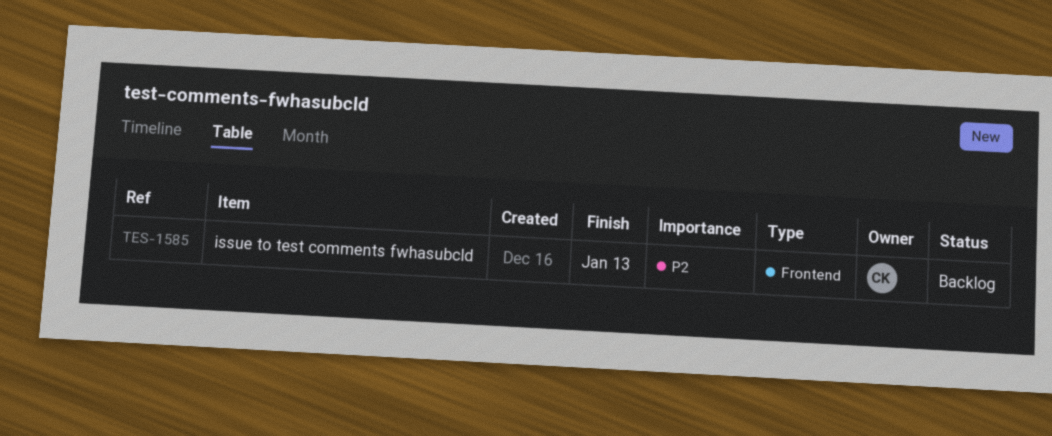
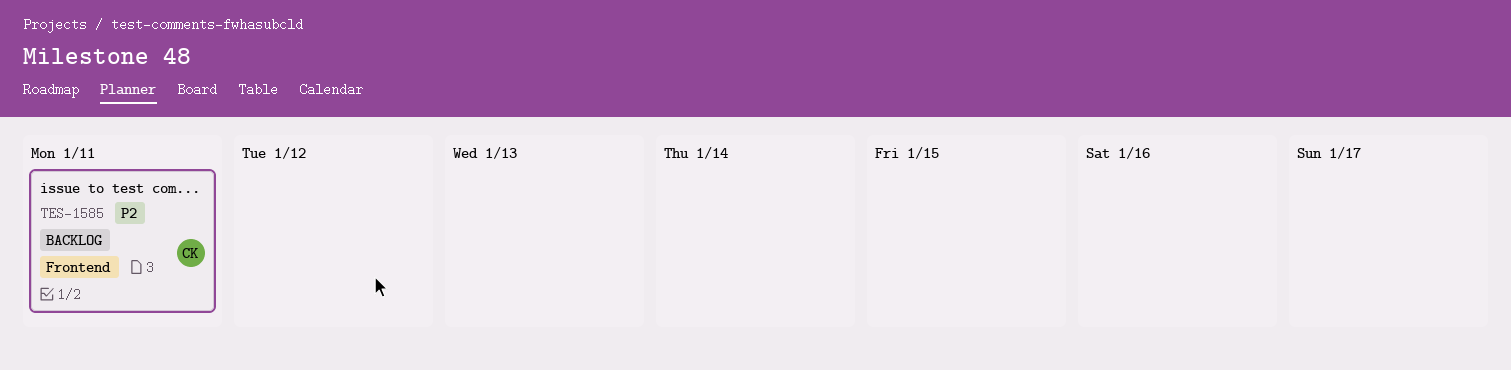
TES-1585, due: Jan 13 -> Jan 11

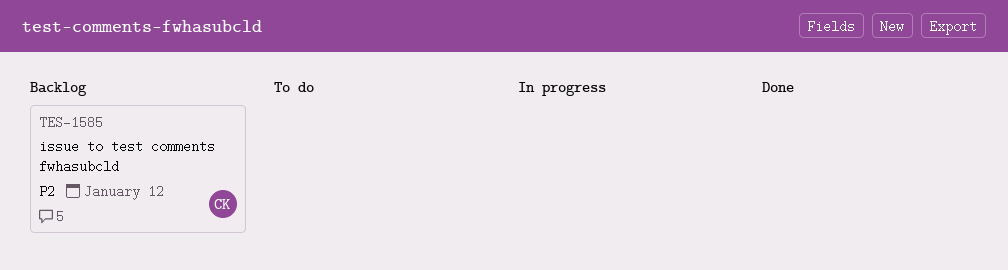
TES-1585, due: Jan 11 -> Jan 12

